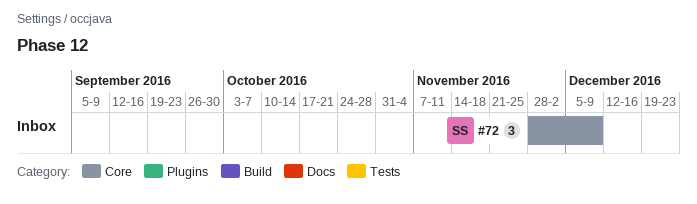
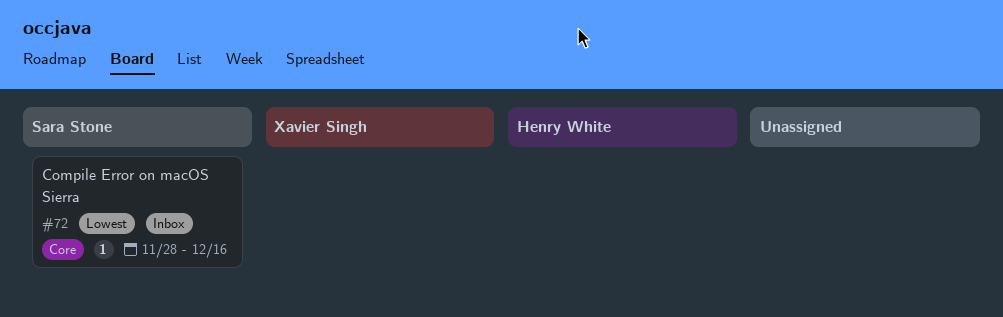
#72, estimate: 3 -> 1
#72, due: Dec 9 -> Dec 16

